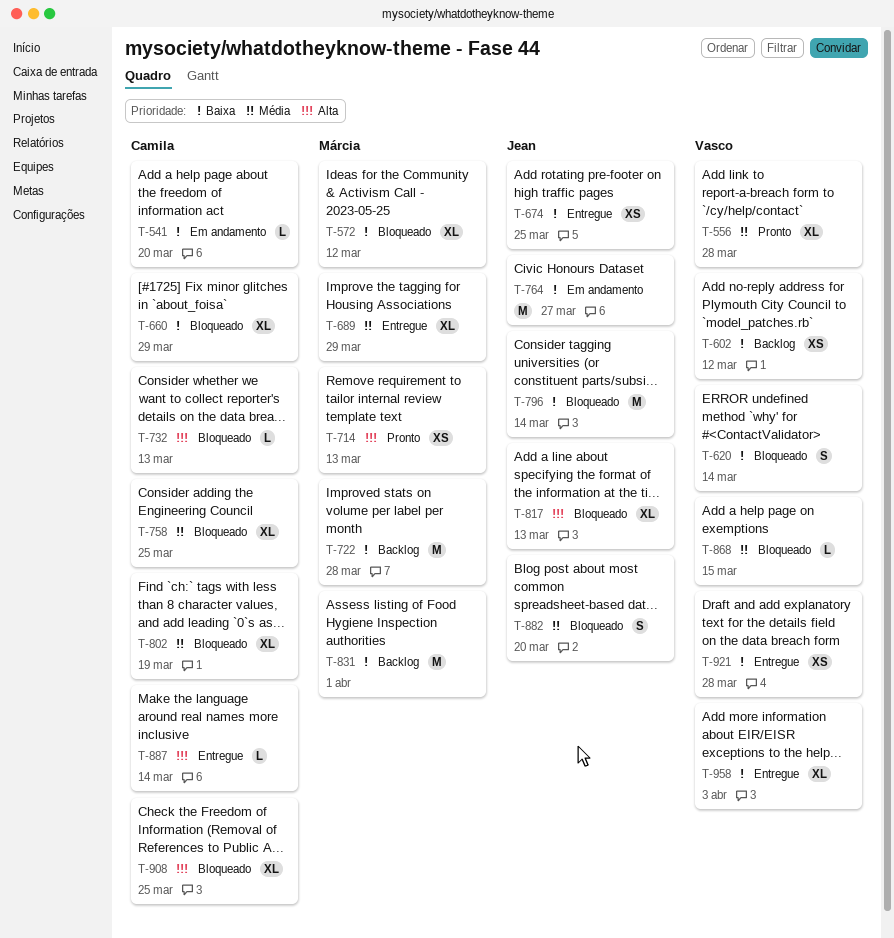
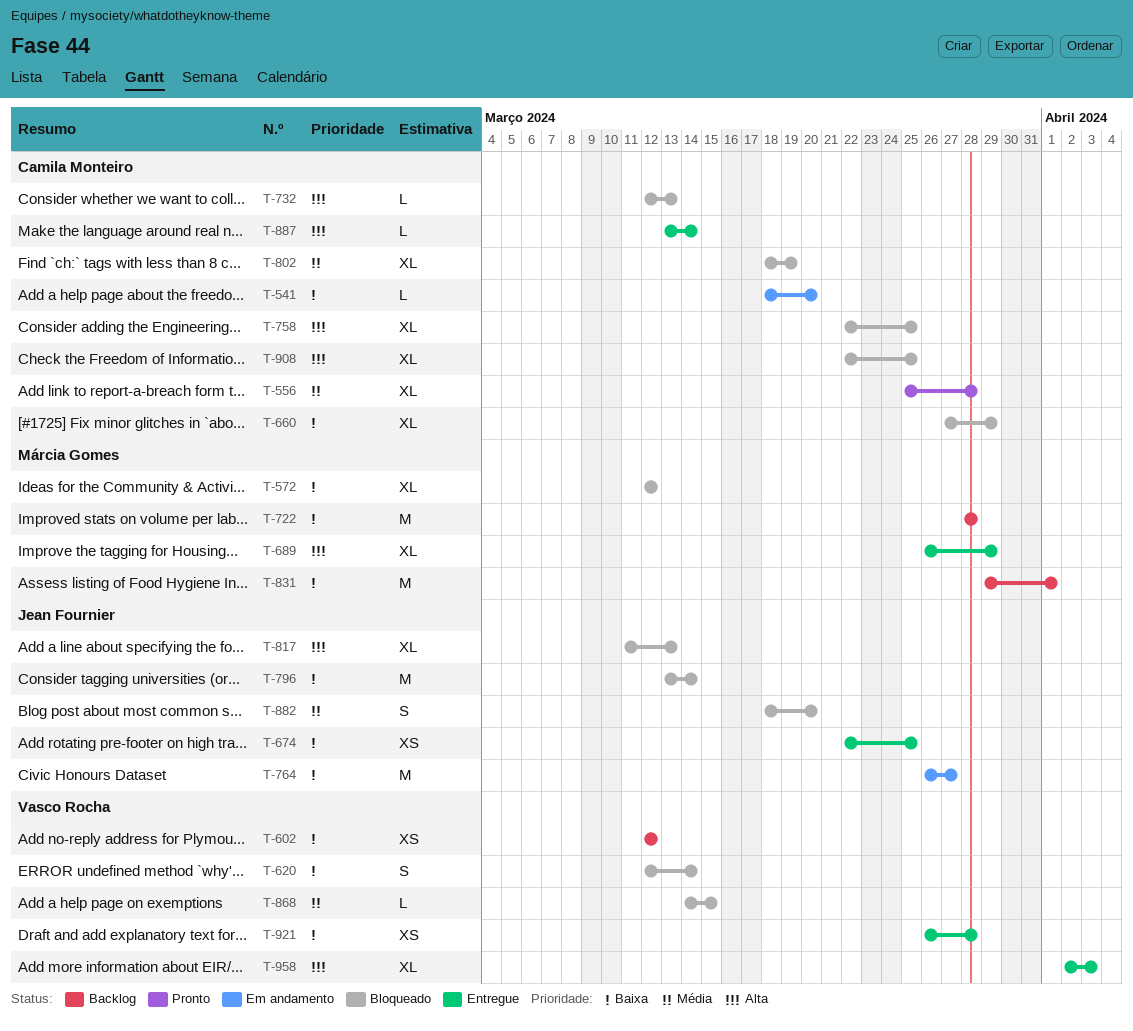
T-556, owner: Vasco Rocha -> Camila Monteiro
T-689, priority: Média -> Alta
T-714: present -> none
T-758, priority: Média -> Alta
T-958, priority: Baixa -> Alta

